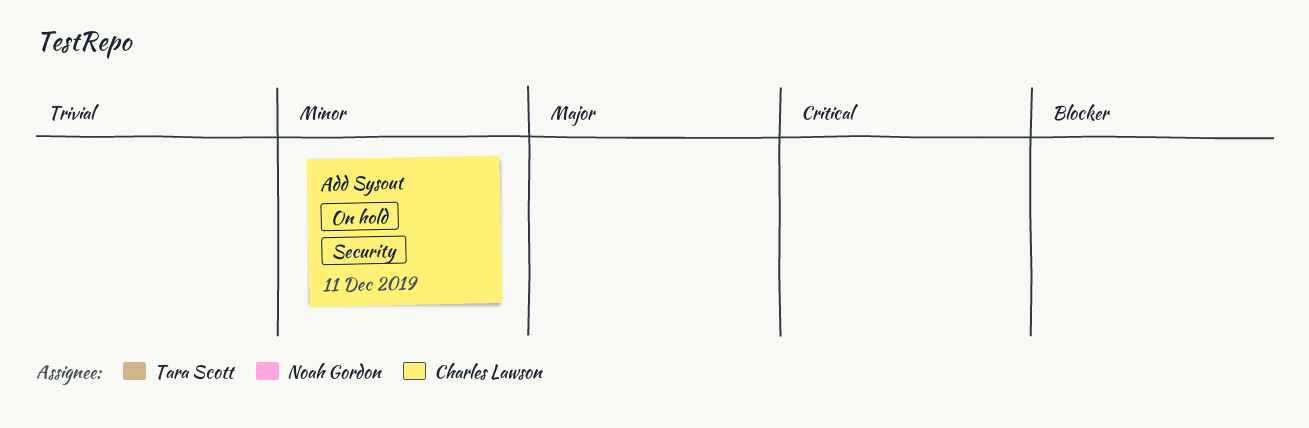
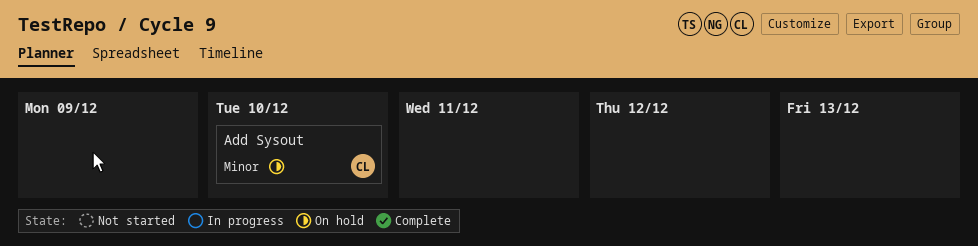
Add Sysout, due: Dec 11 -> Dec 10

